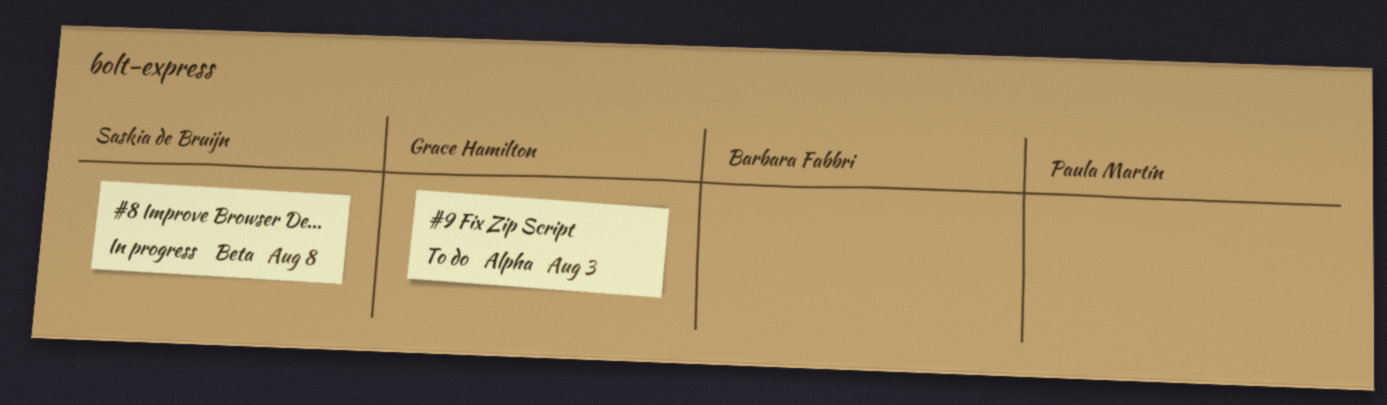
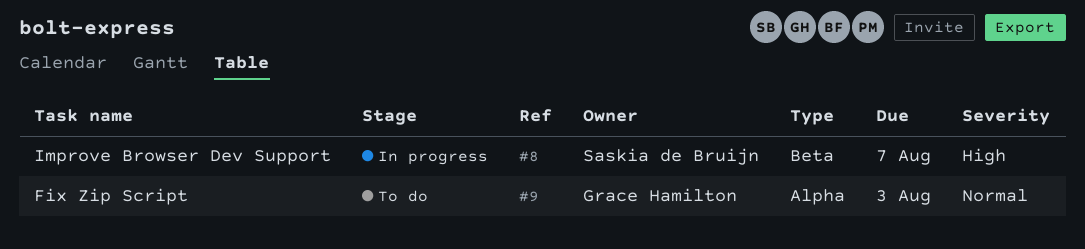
#8, due: Aug 8 -> Aug 7

